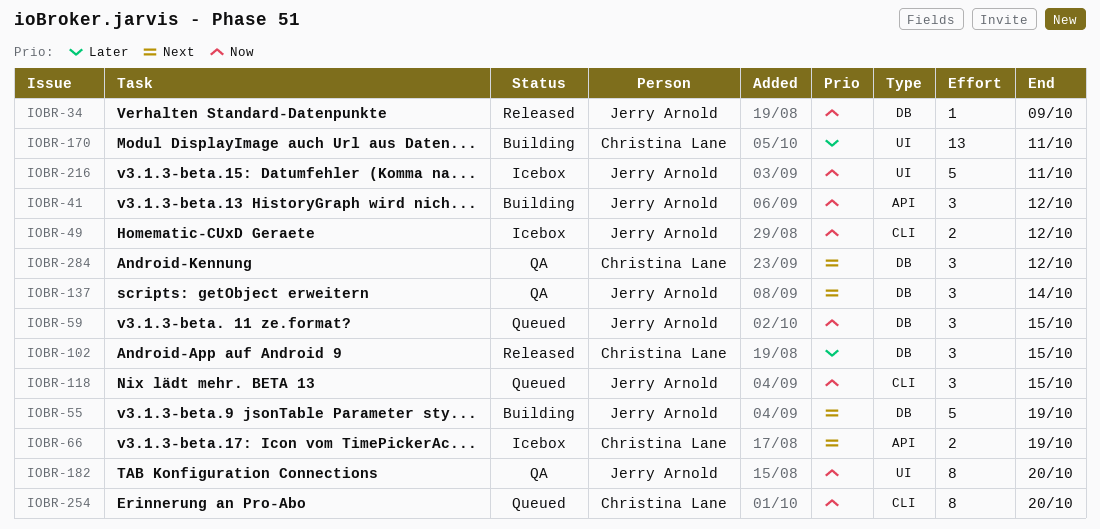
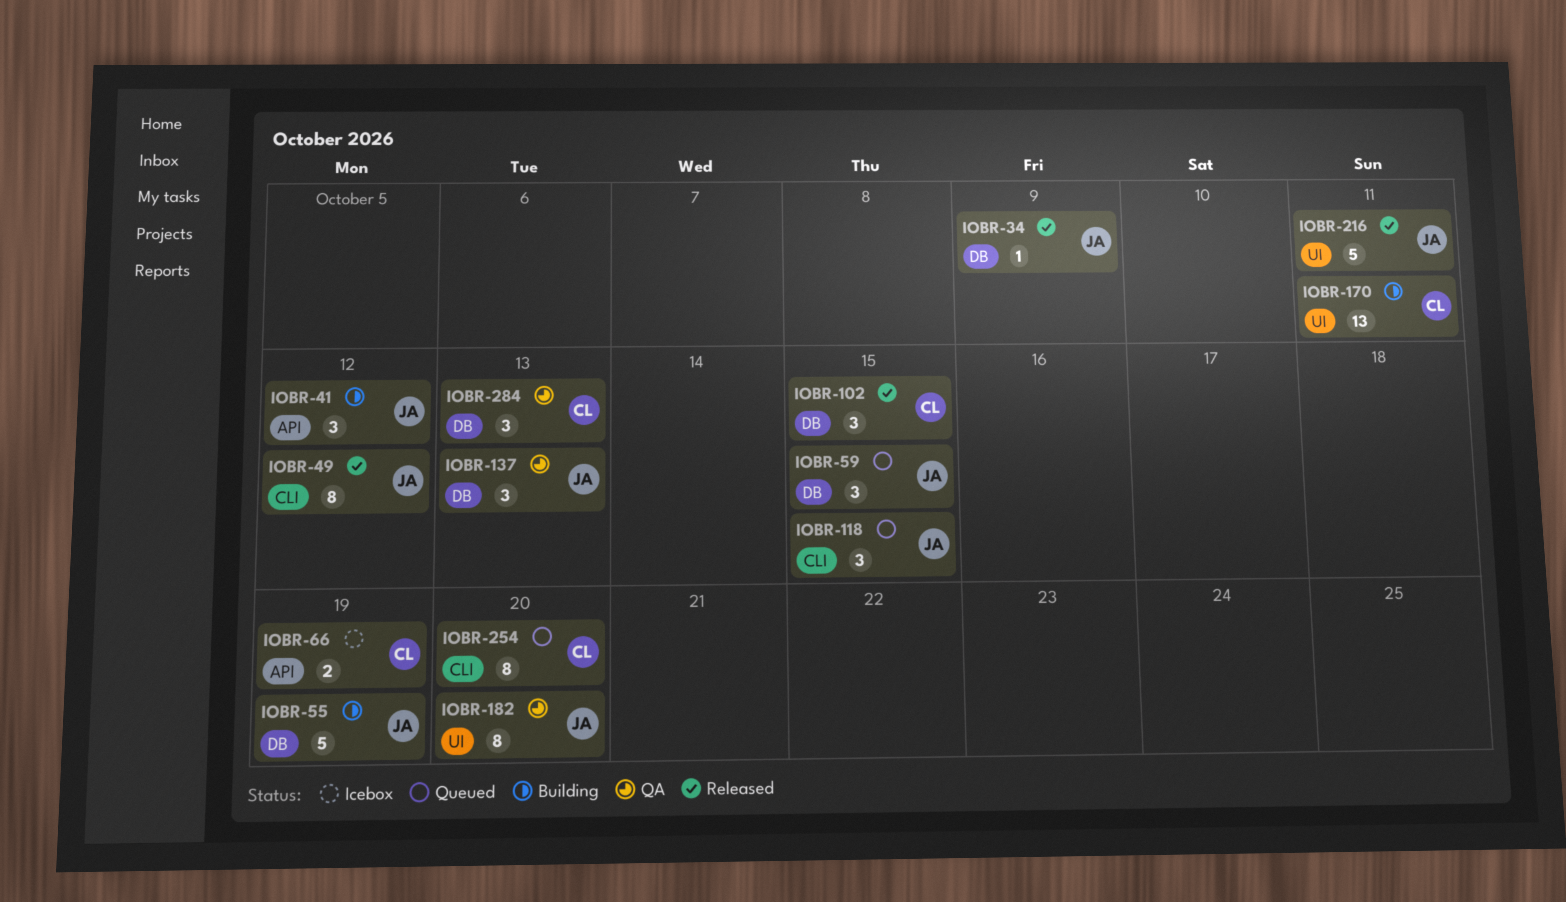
IOBR-49, status: Icebox -> Released
IOBR-49, estimate: 2 -> 8
IOBR-137, due: Oct 14 -> Oct 13
IOBR-216, status: Icebox -> Released
IOBR-284, due: Oct 12 -> Oct 13

